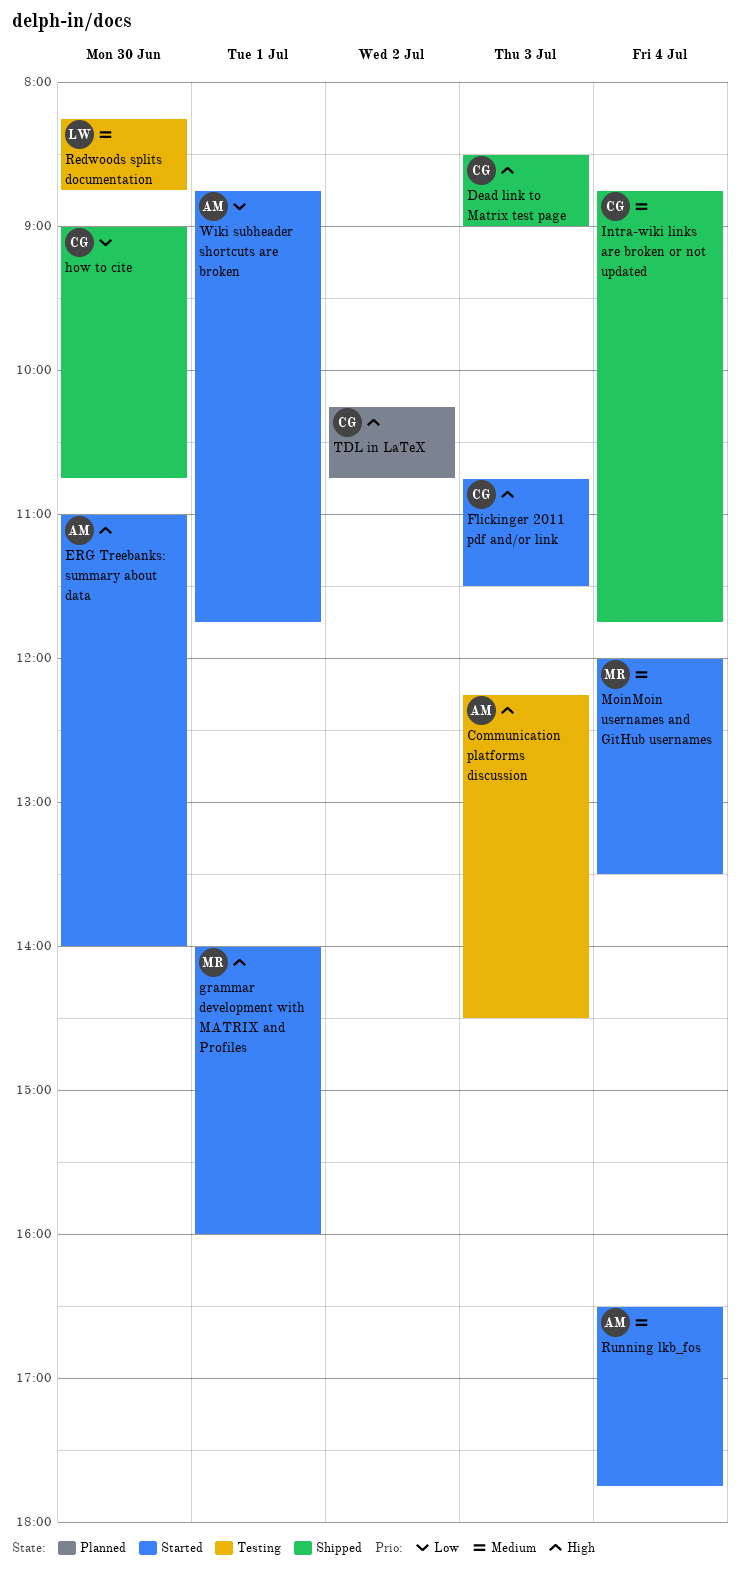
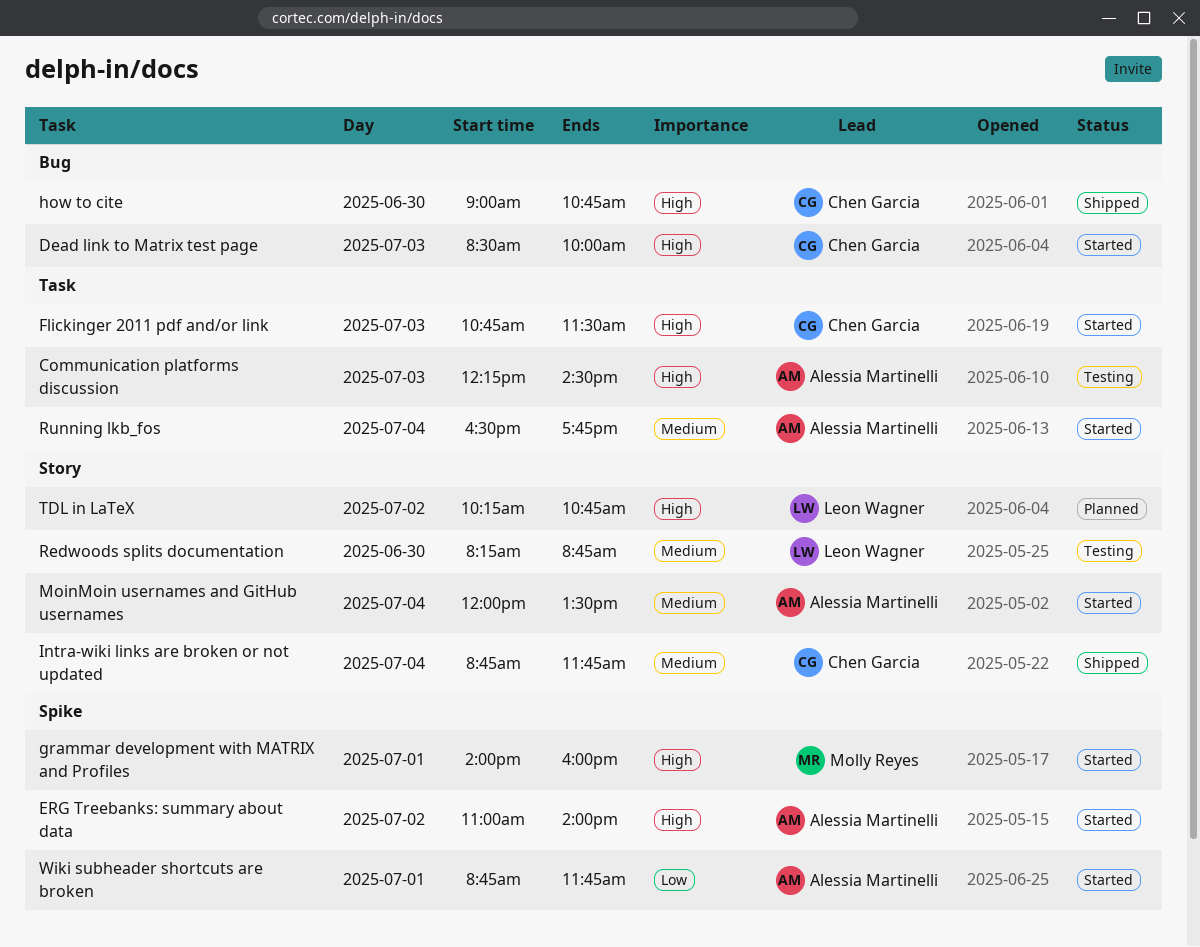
Dead link to Matrix test page, status: Shipped -> Started
Dead link to Matrix test page, ends: 09:00 -> 10:00
ERG Treebanks: summary about data, day: Jun 30 -> Jul 2
how to cite, priority: Low -> High
MoinMoin usernames and GitHub usernames, owner: Molly Reyes -> Alessia Martinelli
TDL in LaTeX, owner: Chen Garcia -> Leon Wagner

